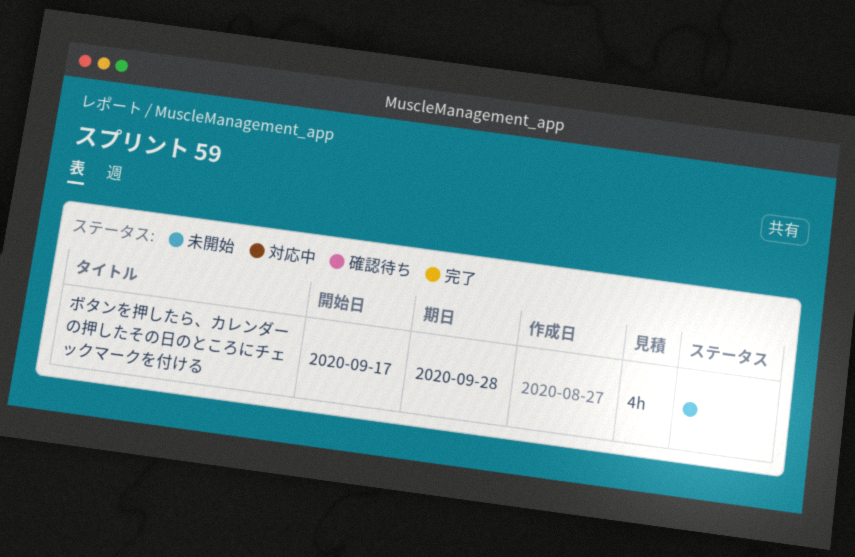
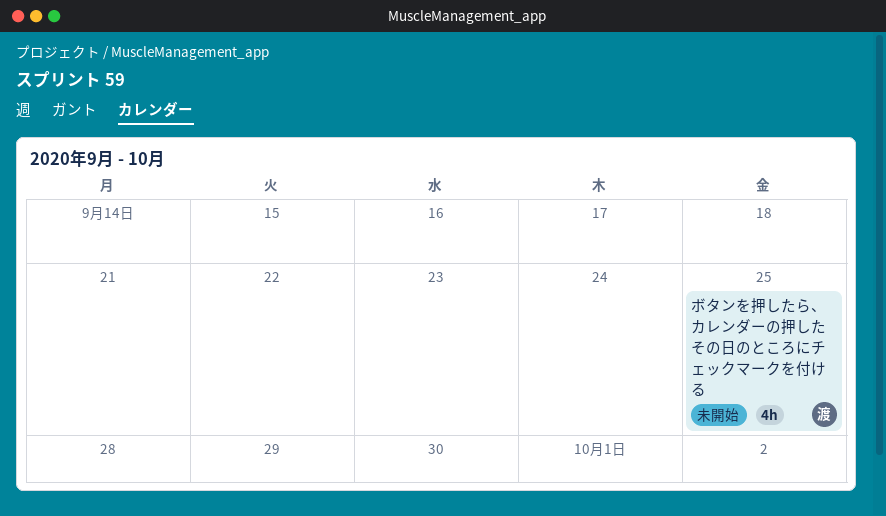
ボタンを押したら、カレンダーの押したその日のところにチェックマークを付ける, due: Sep 28 -> Sep 25

